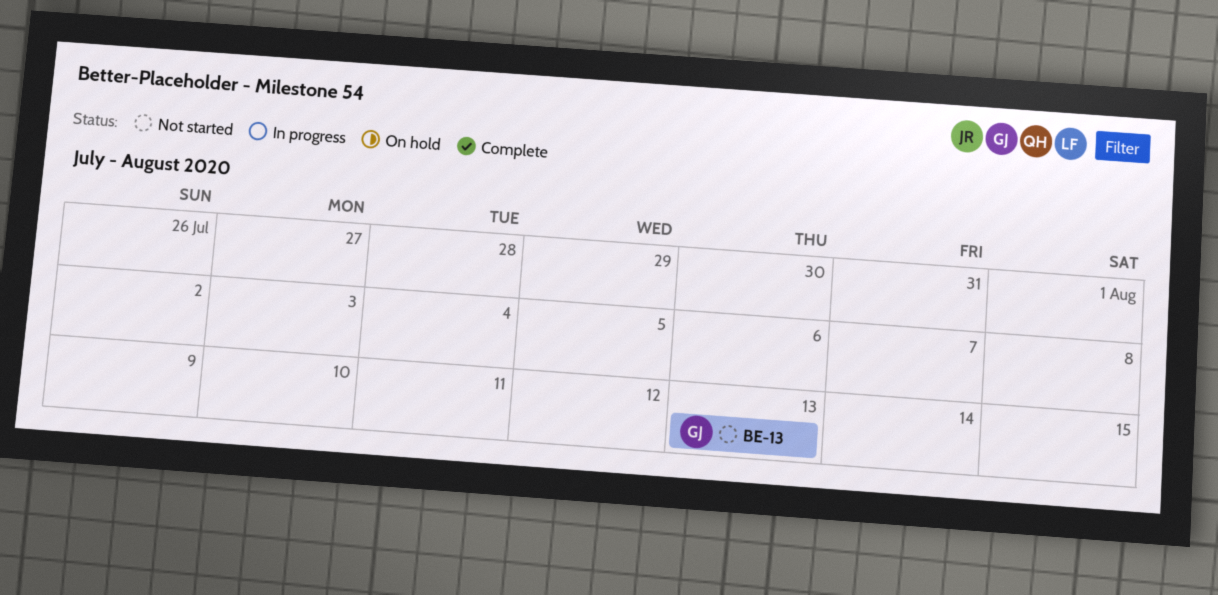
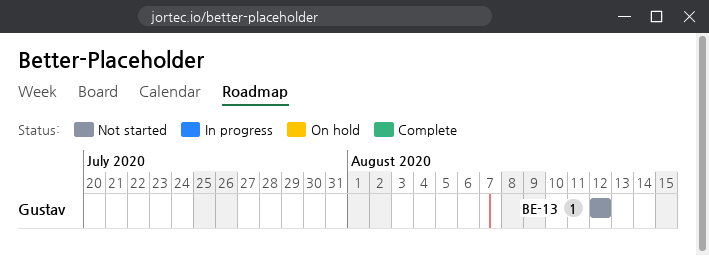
BE-13, start: Aug 13 -> Aug 12
BE-13, due: Aug 13 -> Aug 12

